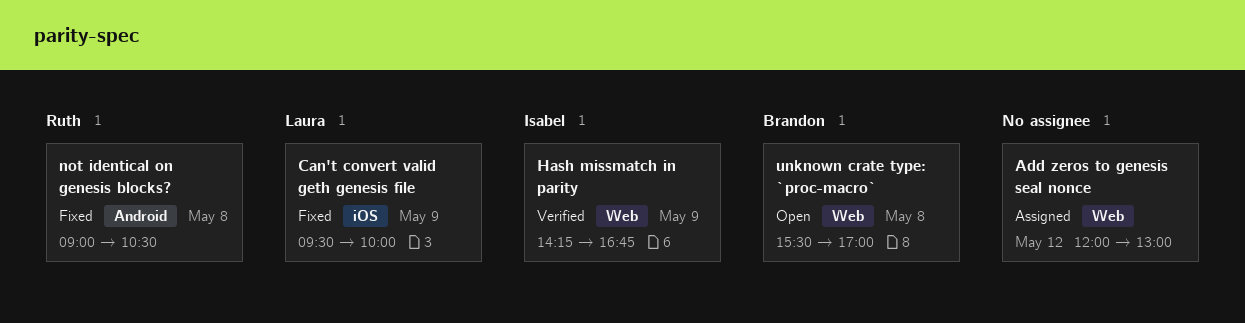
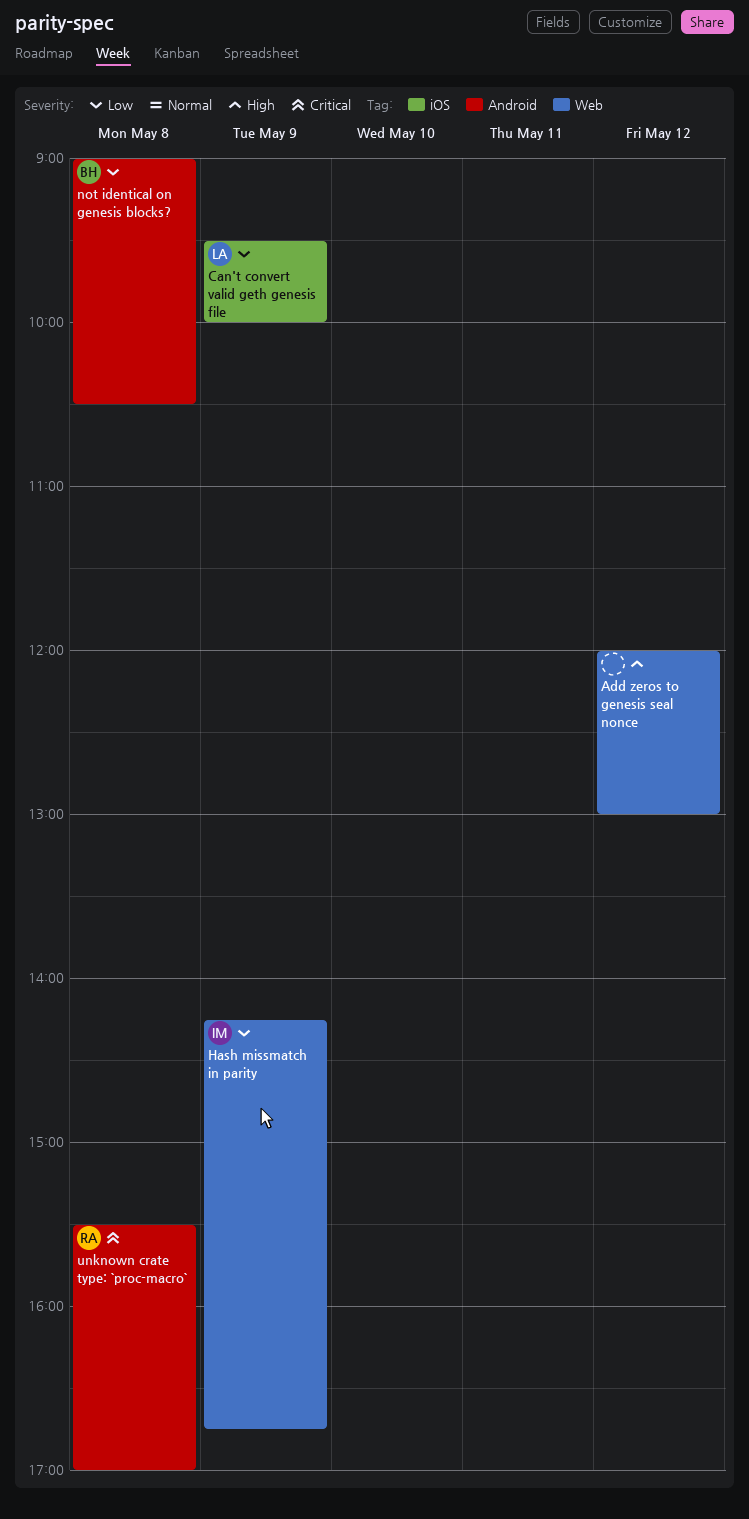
not identical on genesis blocks?, owner: Ruth -> Brandon
unknown crate type: `proc-macro`, owner: Brandon -> Ruth
unknown crate type: `proc-macro`, label: Web -> Android

